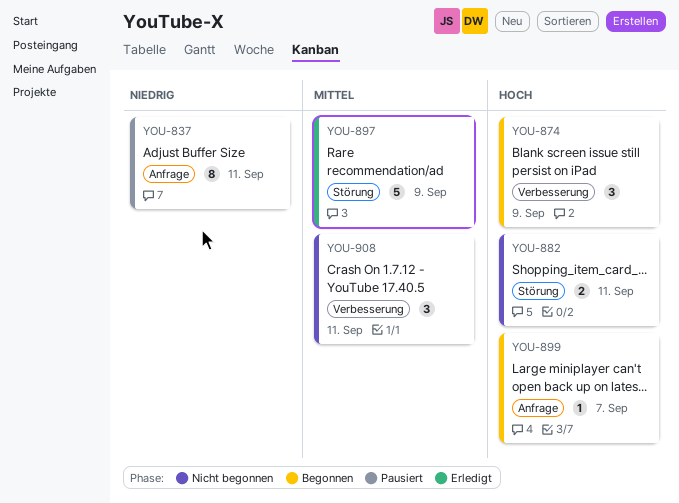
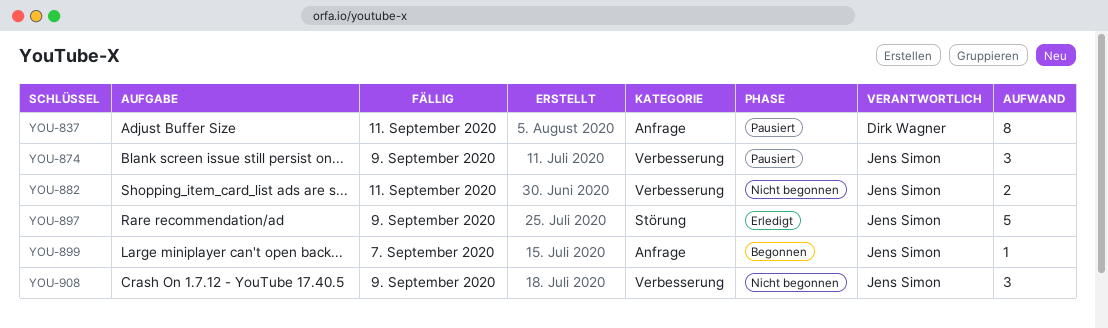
YOU-874, status: Begonnen -> Pausiert
YOU-882, label: Störung -> Verbesserung
YOU-908, due: Sep 11 -> Sep 9

